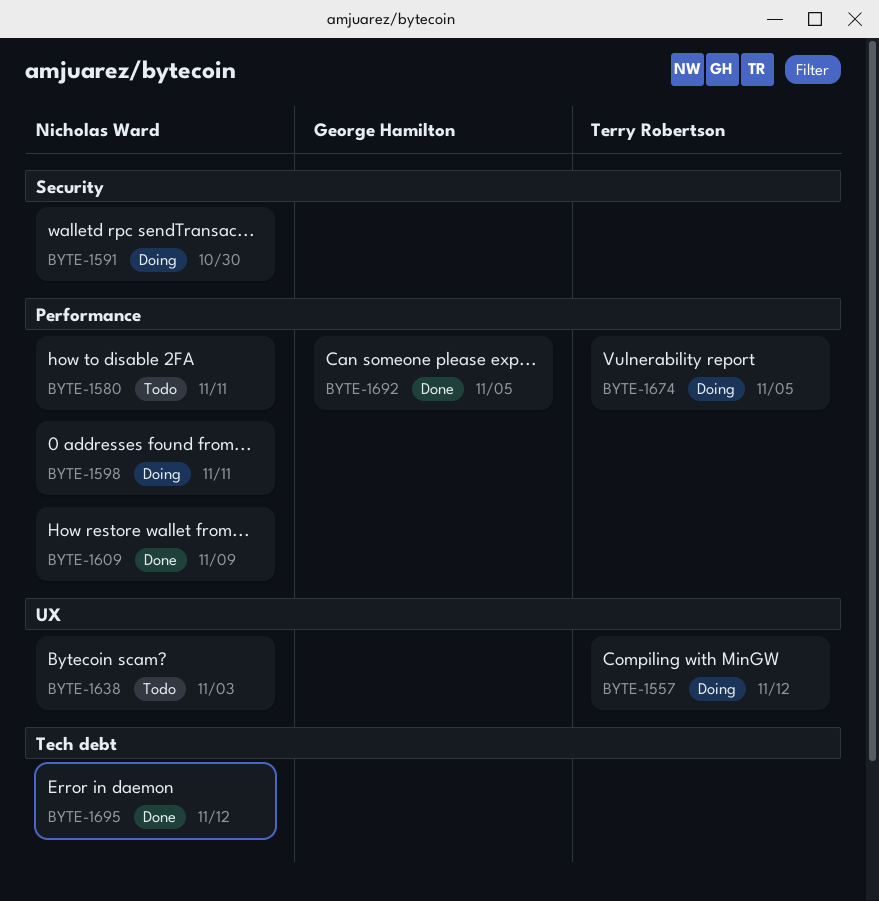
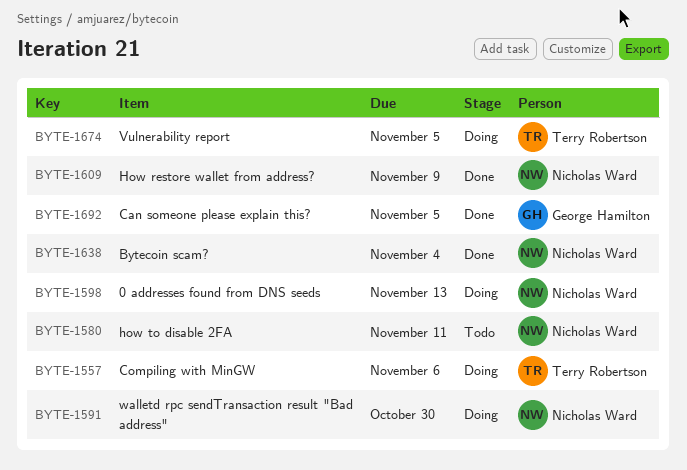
BYTE-1557, due: Nov 12 -> Nov 6
BYTE-1598, due: Nov 11 -> Nov 13
BYTE-1638, status: Todo -> Done
BYTE-1638, due: Nov 3 -> Nov 4
BYTE-1695: present -> none

